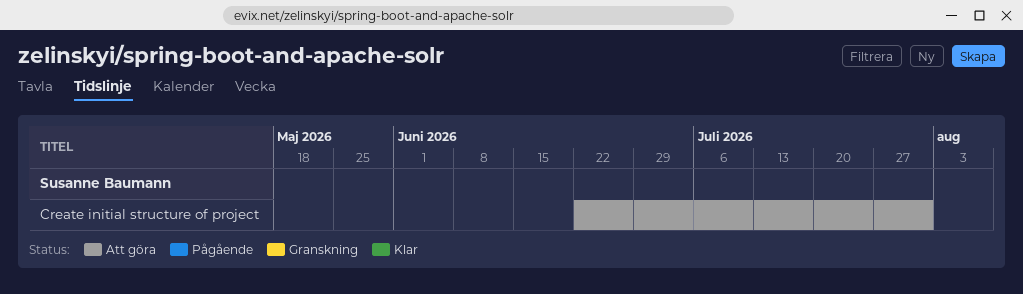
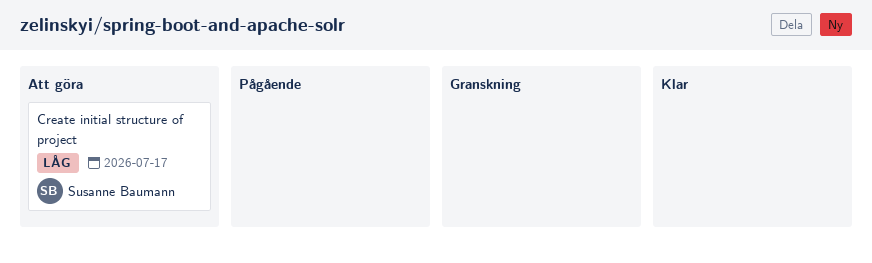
Create initial structure of project, due: Jul 31 -> Jul 17

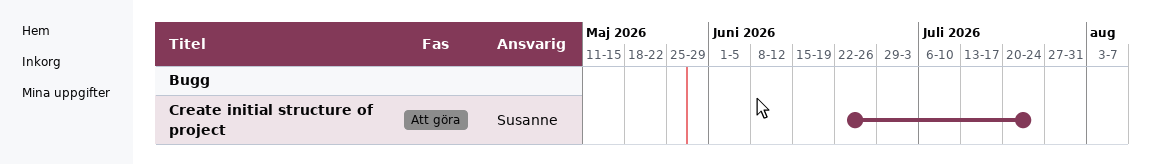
Create initial structure of project, due: Jul 17 -> Jul 24

